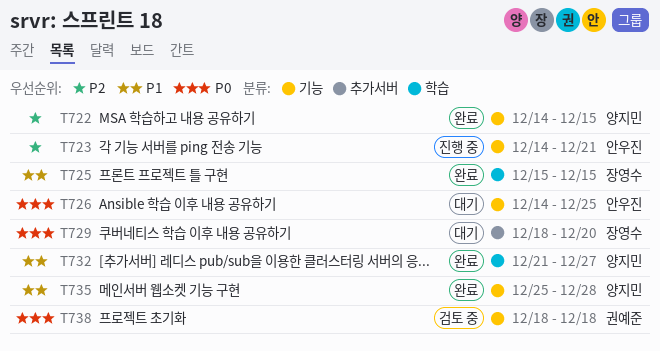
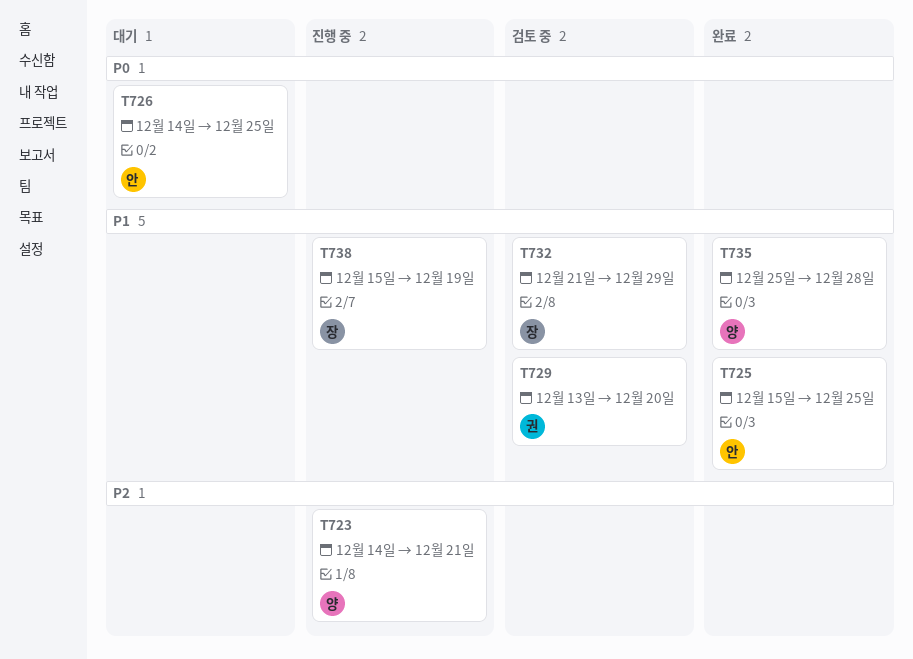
T722: present -> none
T723, owner: 안우진 -> 양지민
T725, owner: 장영수 -> 안우진
T725, due: Dec 15 -> Dec 25
T729, status: 대기 -> 검토 중
T729, owner: 장영수 -> 권예준
T729, priority: P0 -> P1
T729, start: Dec 18 -> Dec 13
T732, status: 완료 -> 검토 중
T732, owner: 양지민 -> 장영수
T732, due: Dec 27 -> Dec 29
T738, status: 검토 중 -> 진행 중
T738, owner: 권예준 -> 장영수
T738, priority: P0 -> P1
T738, start: Dec 18 -> Dec 15
T738, due: Dec 18 -> Dec 19

